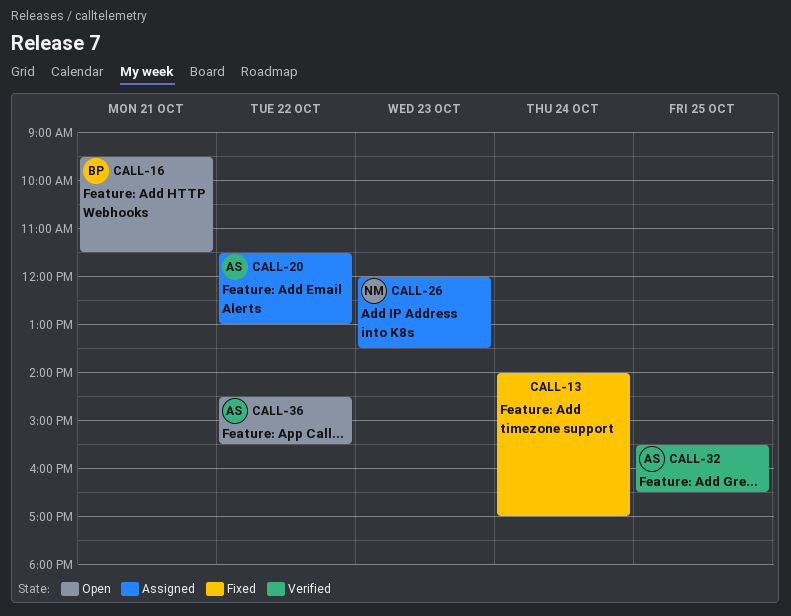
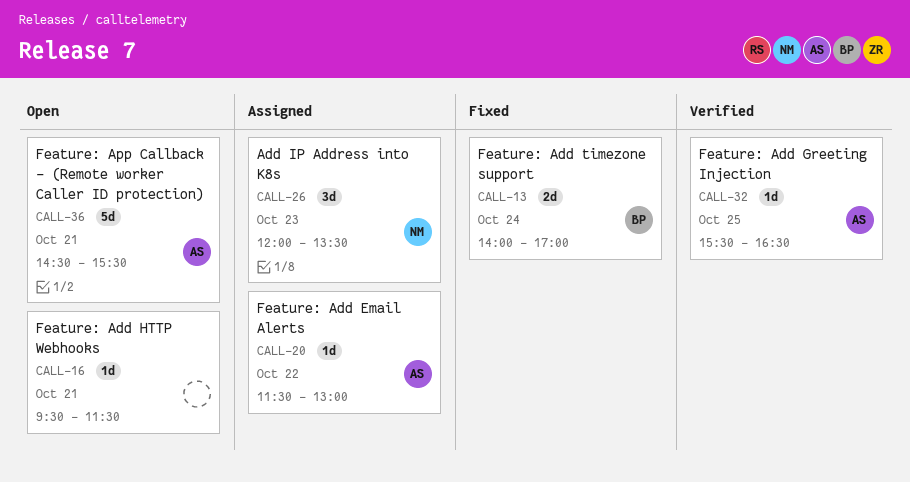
CALL-13, owner: none -> BP
CALL-16, owner: BP -> none
CALL-36, day: Oct 22 -> Oct 21

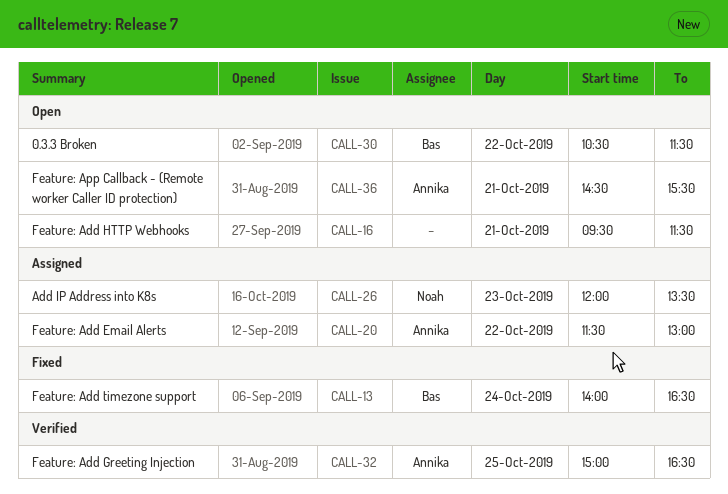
CALL-13, ends: 17:00 -> 16:30
CALL-30: none -> present
CALL-32, begins: 15:30 -> 15:00

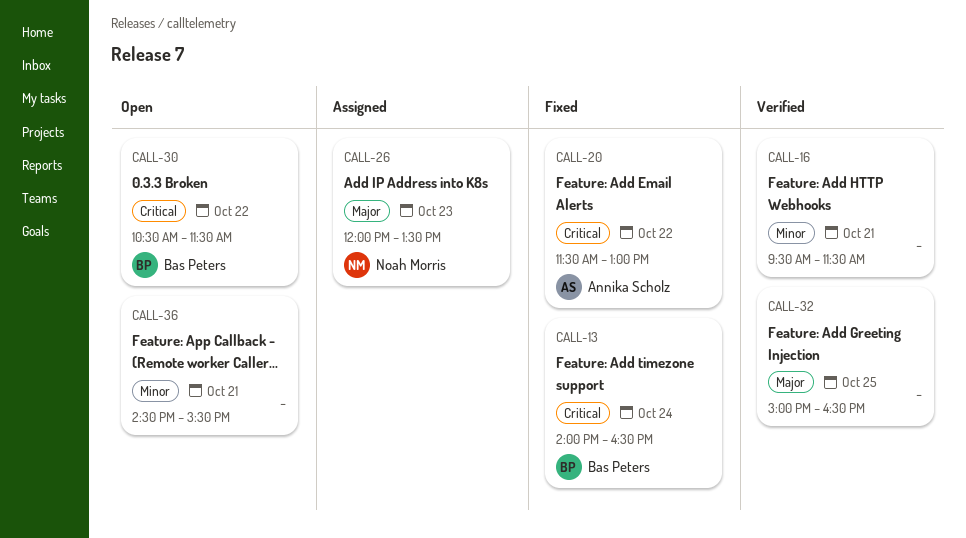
CALL-16, status: Open -> Verified
CALL-20, status: Assigned -> Fixed
CALL-32, owner: Annika Scholz -> none
CALL-36, owner: Annika Scholz -> none

